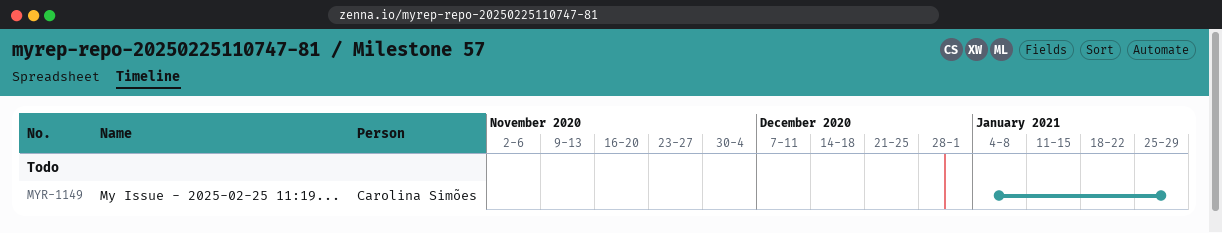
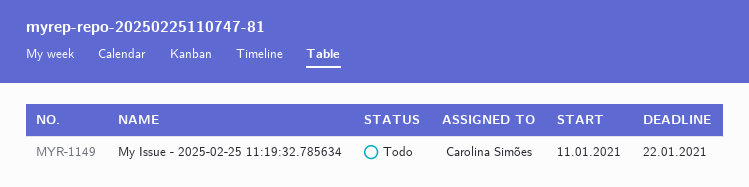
MYR-1149, start: Jan 4 -> Jan 11
MYR-1149, due: Jan 29 -> Jan 22

